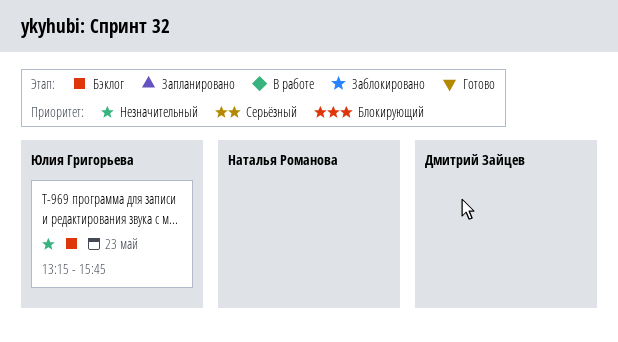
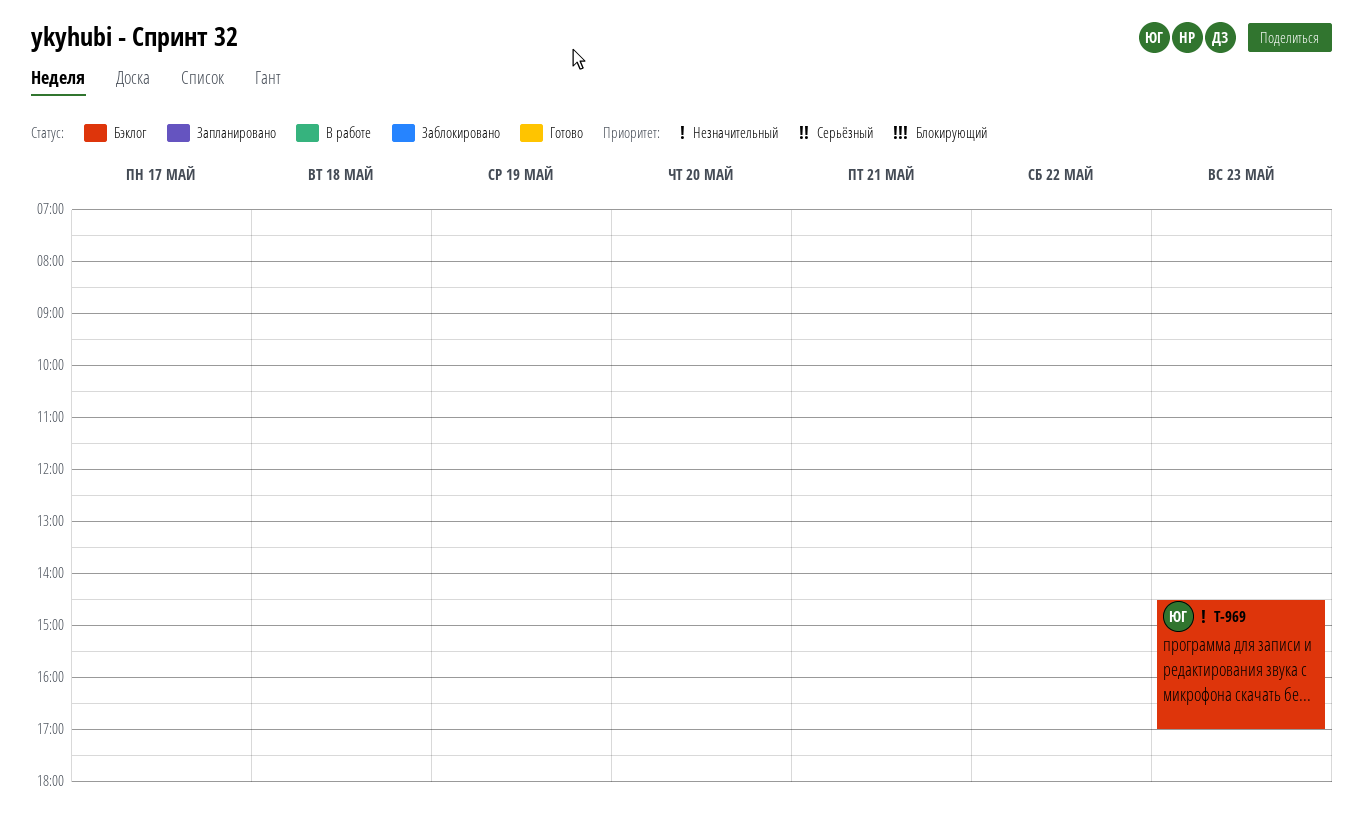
T-969, begins: 13:15 -> 14:30
T-969, ends: 15:45 -> 17:00

